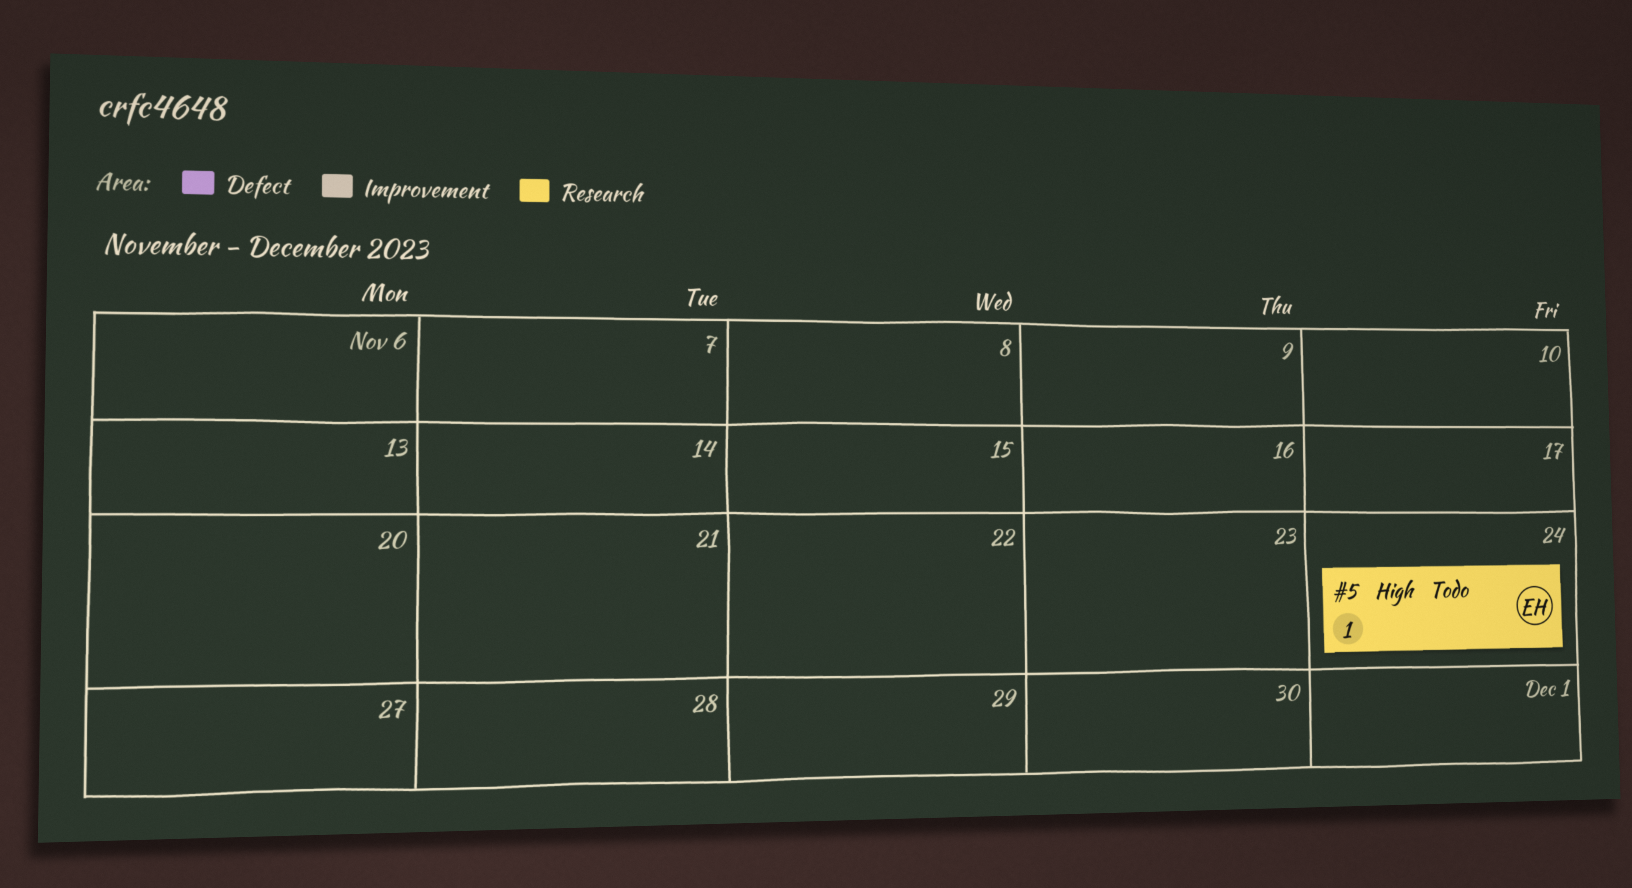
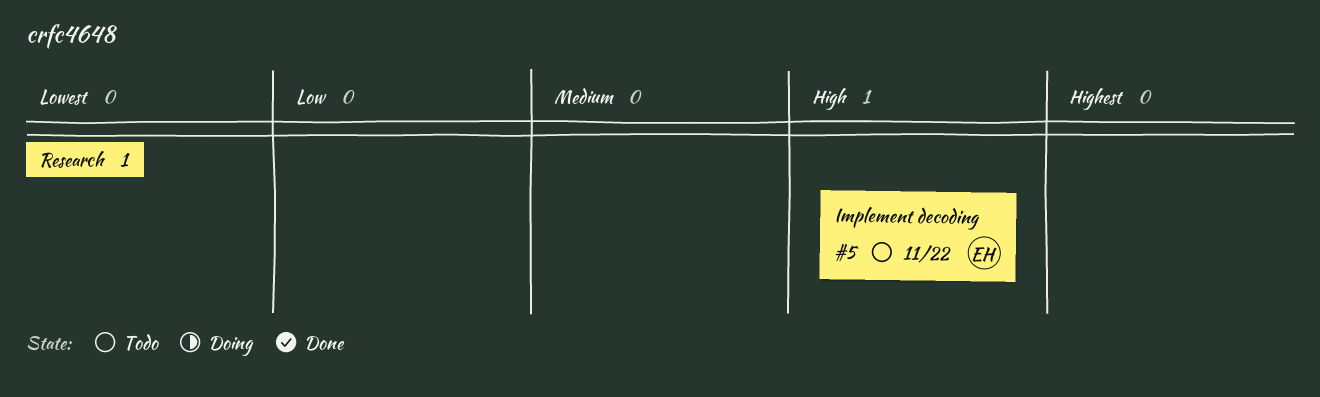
#5, due: Nov 24 -> Nov 22

